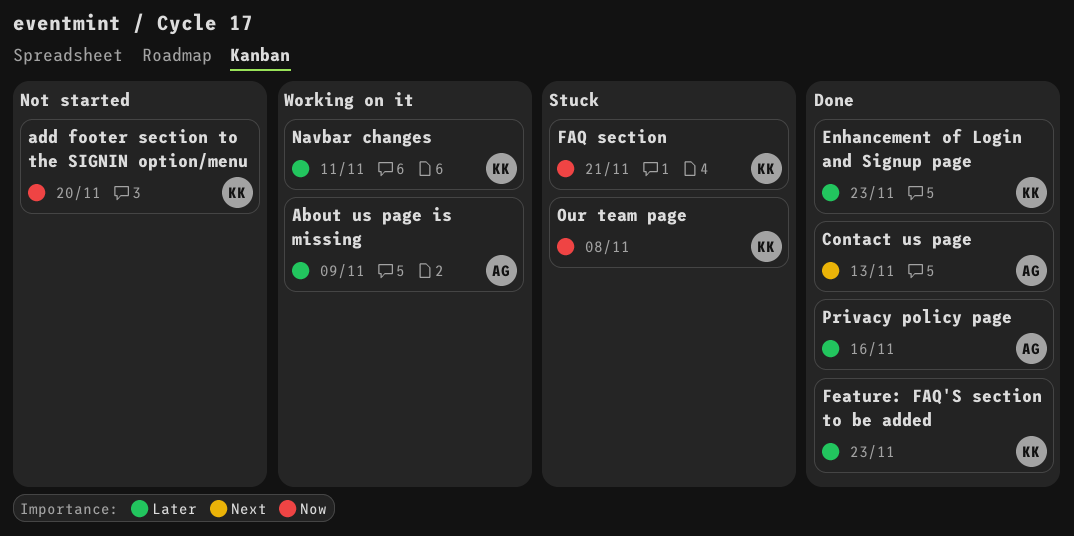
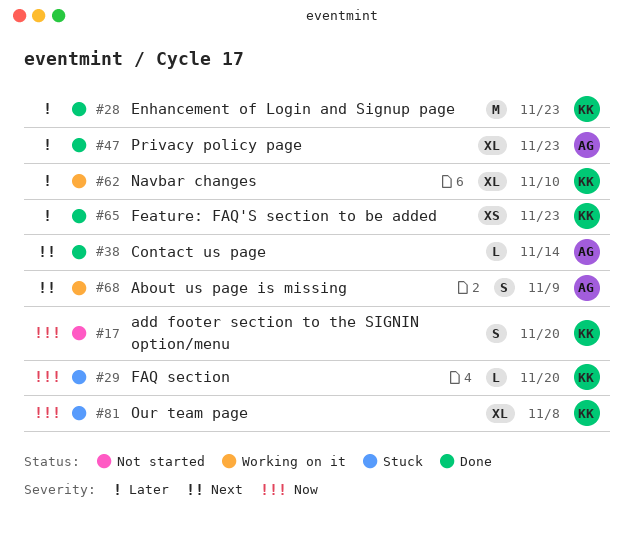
About us page is missing, priority: Later -> Next
Contact us page, due: Nov 13 -> Nov 14
FAQ section, due: Nov 21 -> Nov 20
Navbar changes, due: Nov 11 -> Nov 10
Privacy policy page, due: Nov 16 -> Nov 23

